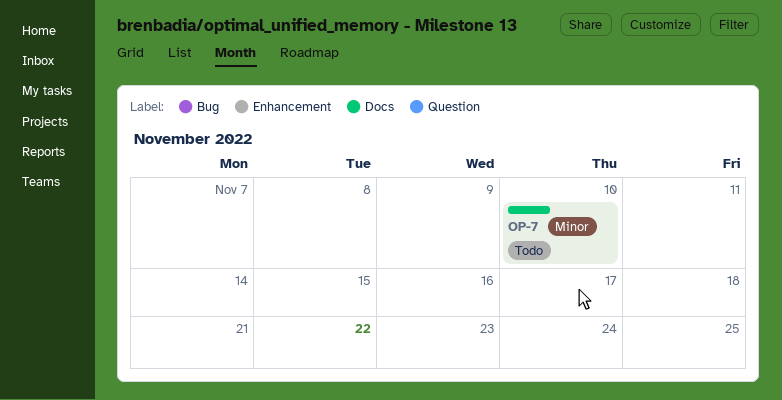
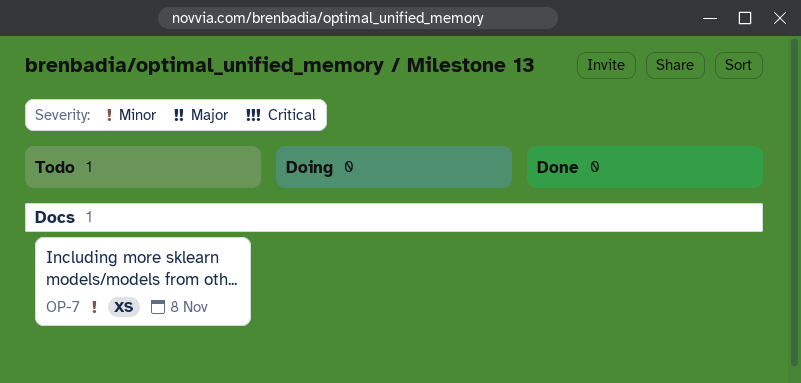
OP-7, due: Nov 10 -> Nov 8

